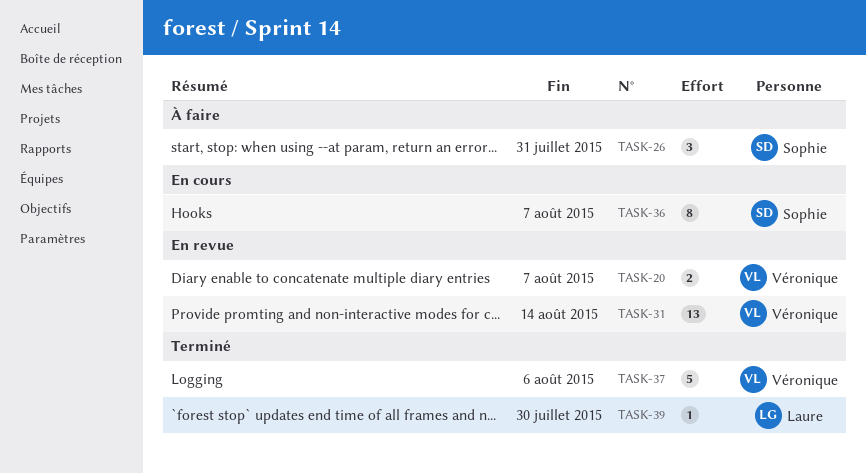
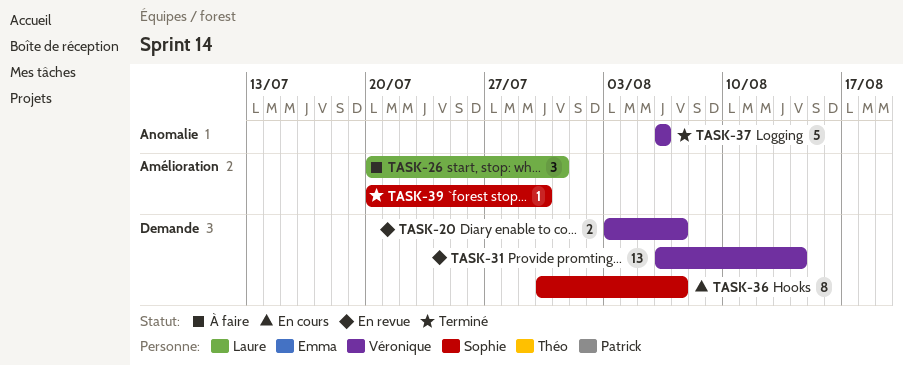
TASK-26, owner: Sophie -> Laure
TASK-39, owner: Laure -> Sophie

